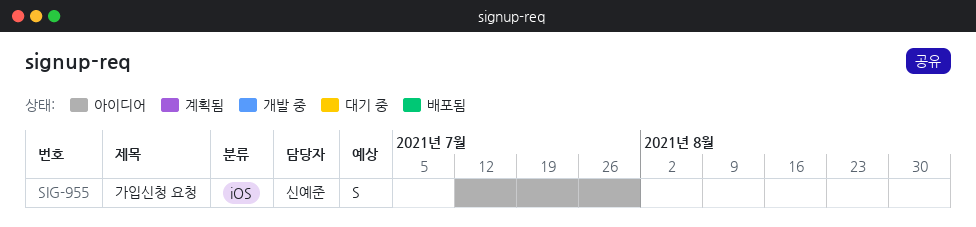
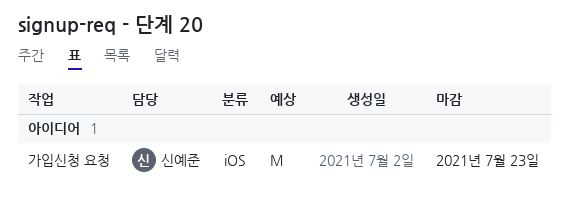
가입신청 요청, estimate: S -> M
가입신청 요청, due: Jul 30 -> Jul 23

